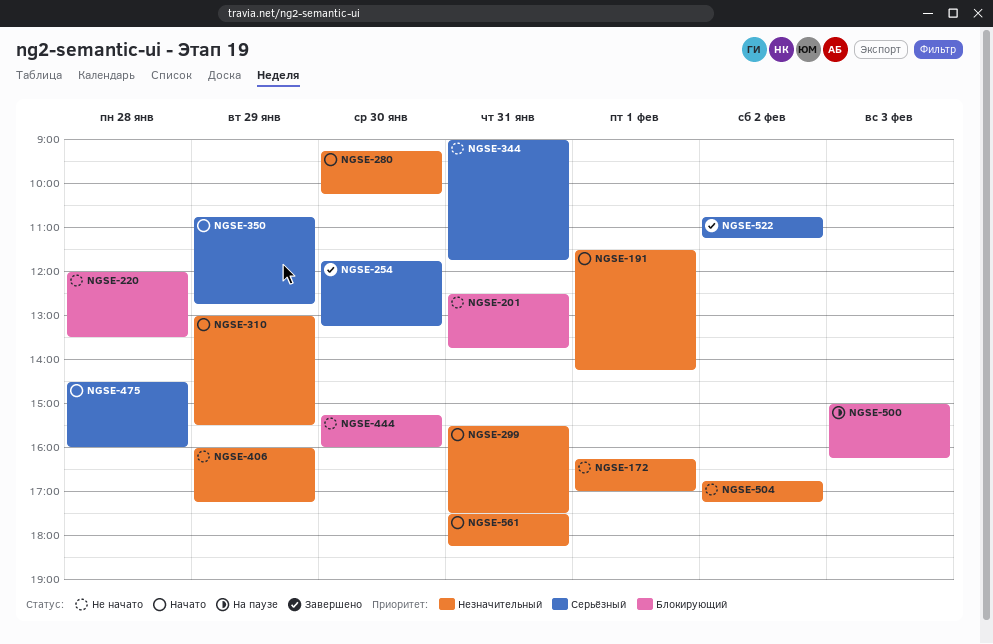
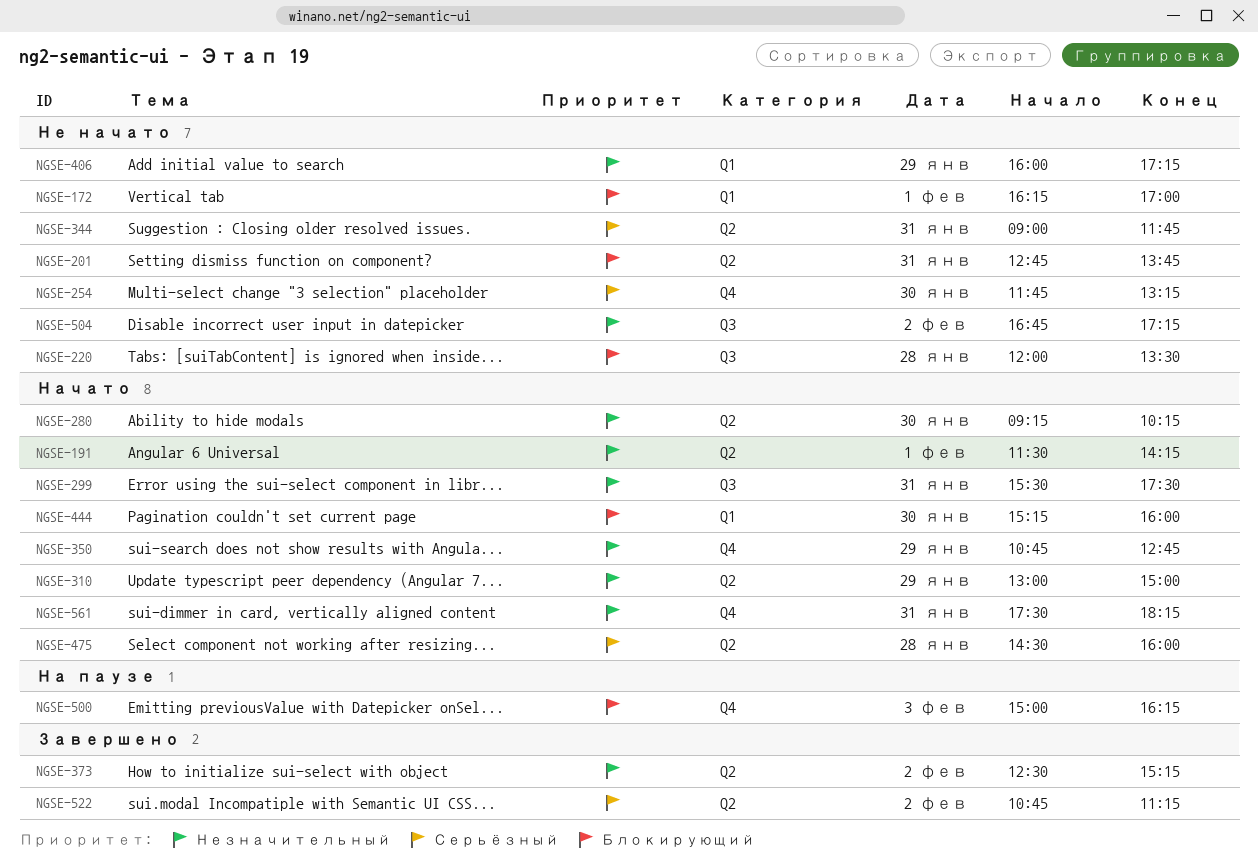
NGSE-172, priority: Незначительный -> Блокирующий
NGSE-201, begins: 12:30 -> 12:45
NGSE-254, status: Завершено -> Не начато
NGSE-310, ends: 15:30 -> 15:00
NGSE-350, priority: Серьёзный -> Незначительный
NGSE-373: none -> present
NGSE-444, status: Не начато -> Начато

